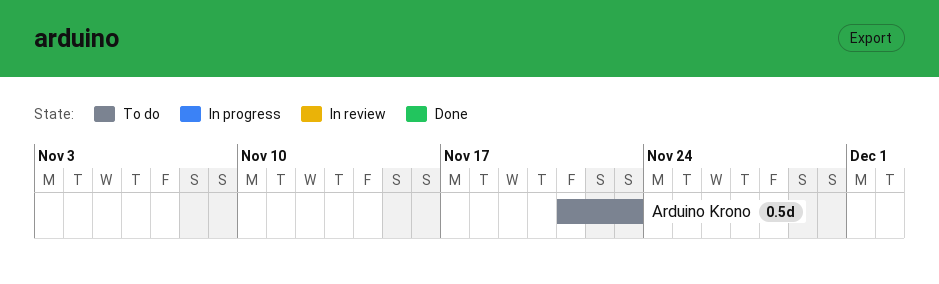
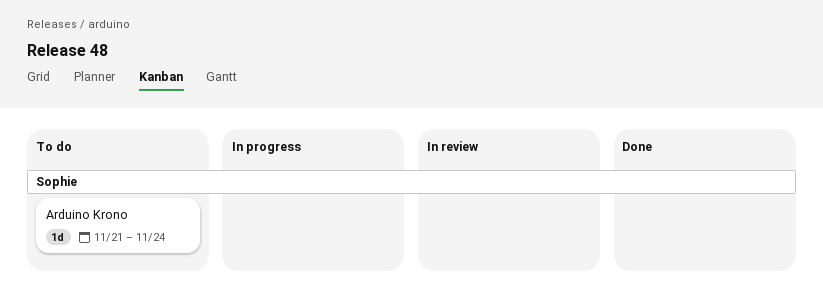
Arduino Krono, estimate: 0.5d -> 1d
Arduino Krono, due: Nov 23 -> Nov 24

